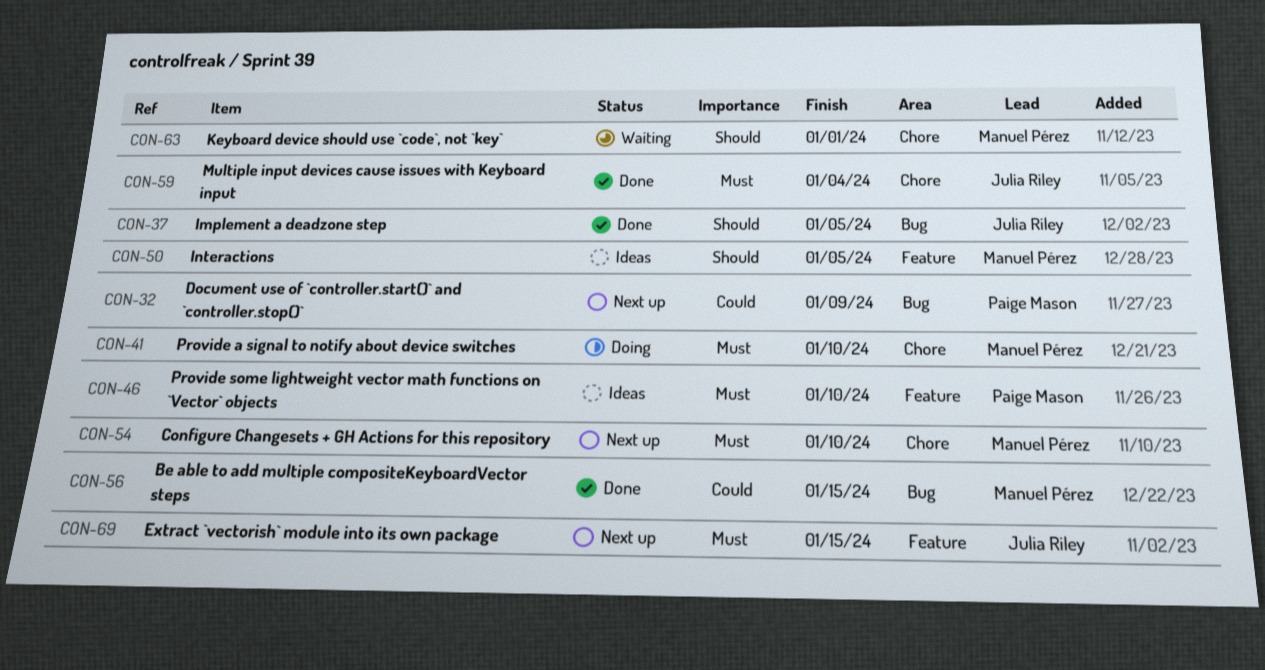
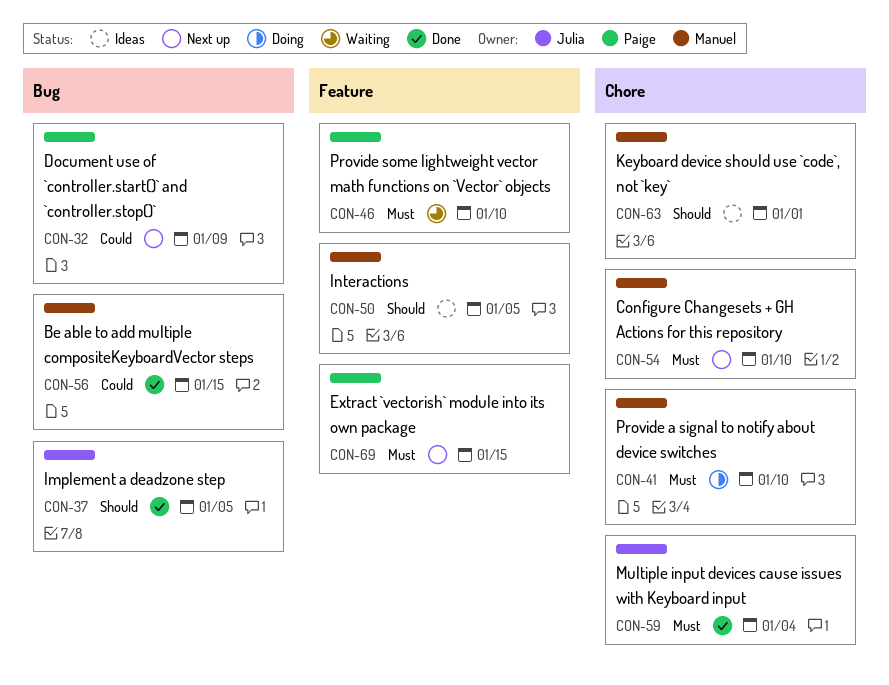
CON-46, status: Ideas -> Waiting
CON-63, status: Waiting -> Ideas
CON-69, owner: Julia Riley -> Paige Mason

